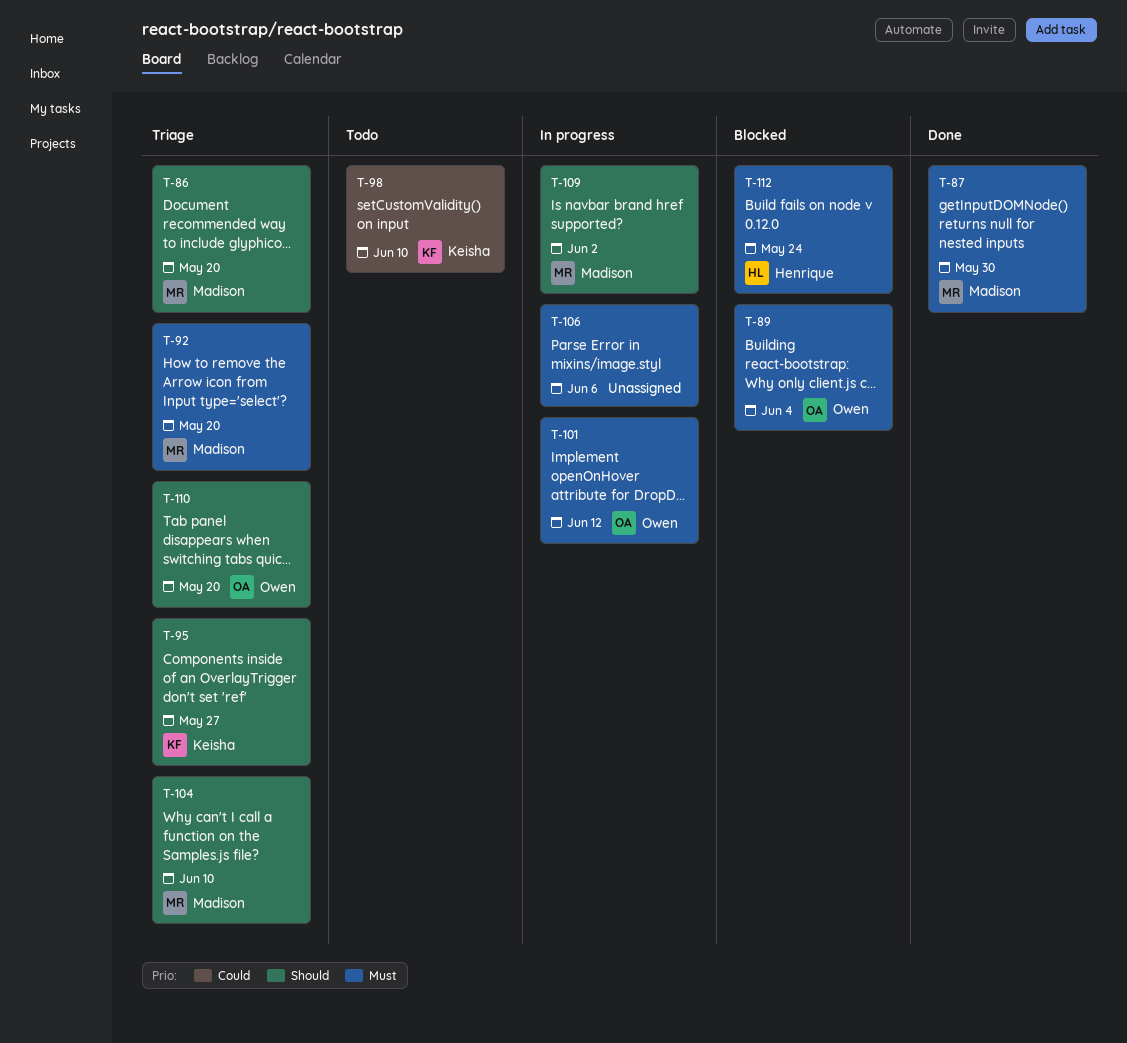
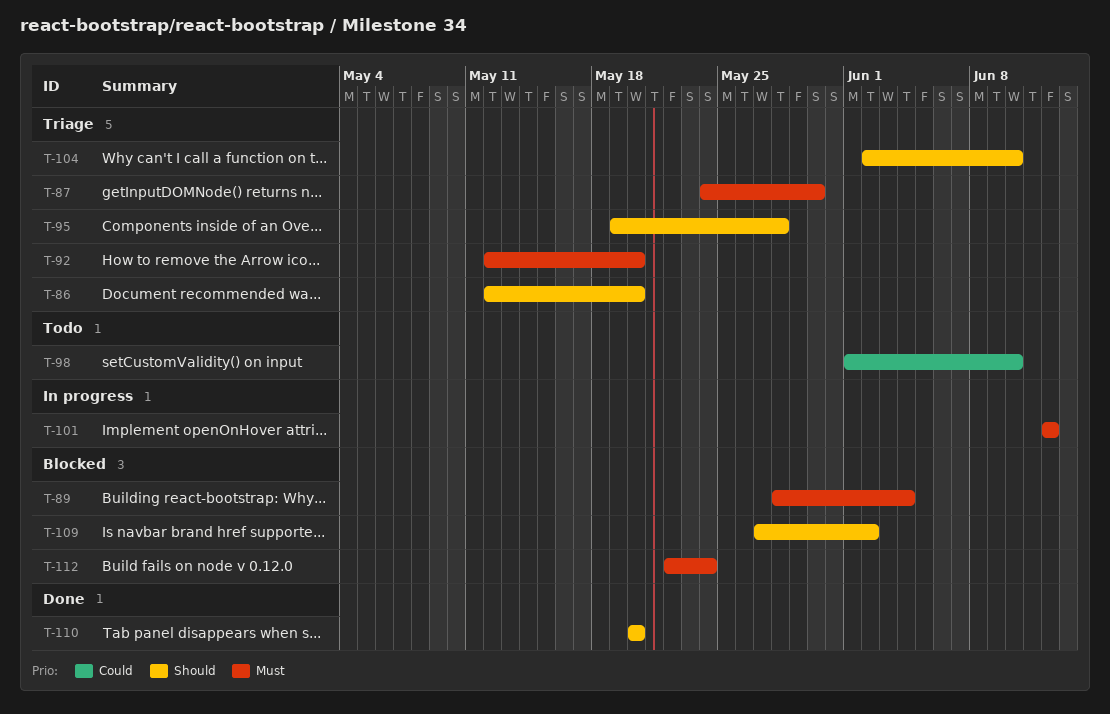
T-87, status: Done -> Triage
T-95, due: May 27 -> May 28
T-106: present -> none
T-109, status: In progress -> Blocked
T-110, status: Triage -> Done

